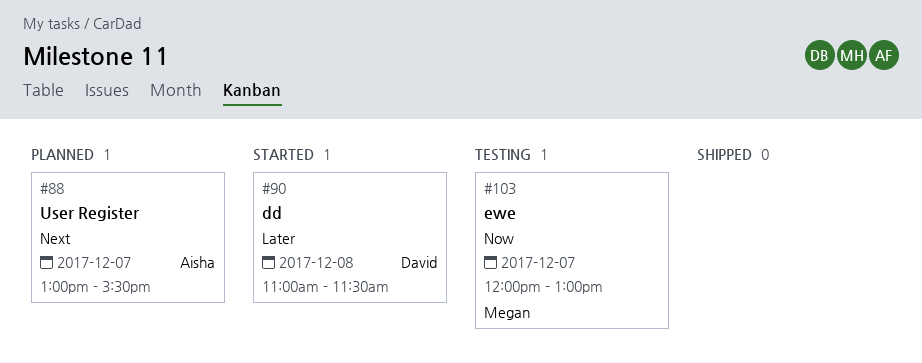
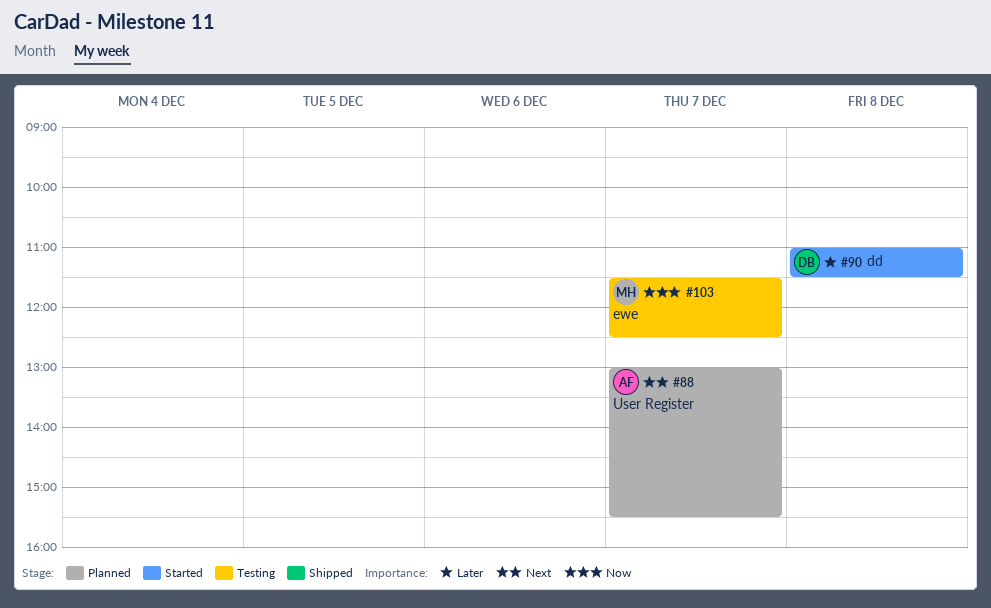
#103, begins: 12:00 -> 11:30
#103, ends: 13:00 -> 12:30

